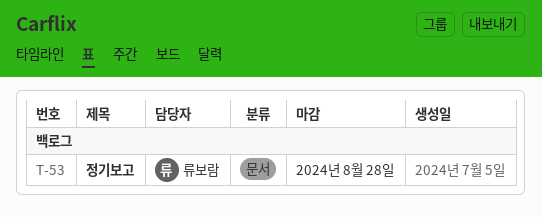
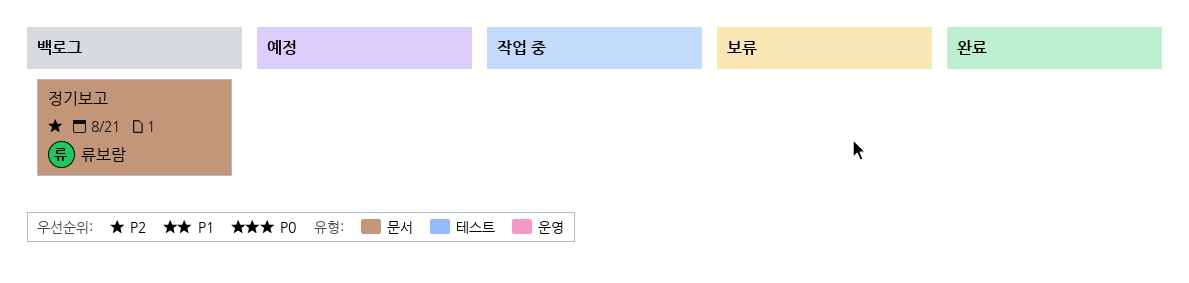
정기보고, due: Aug 28 -> Aug 21

